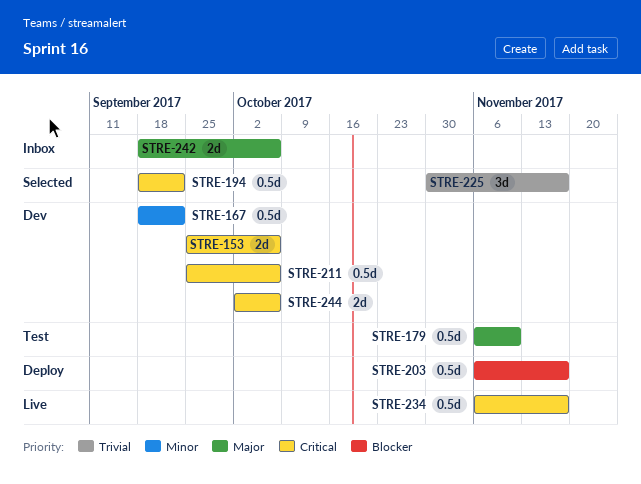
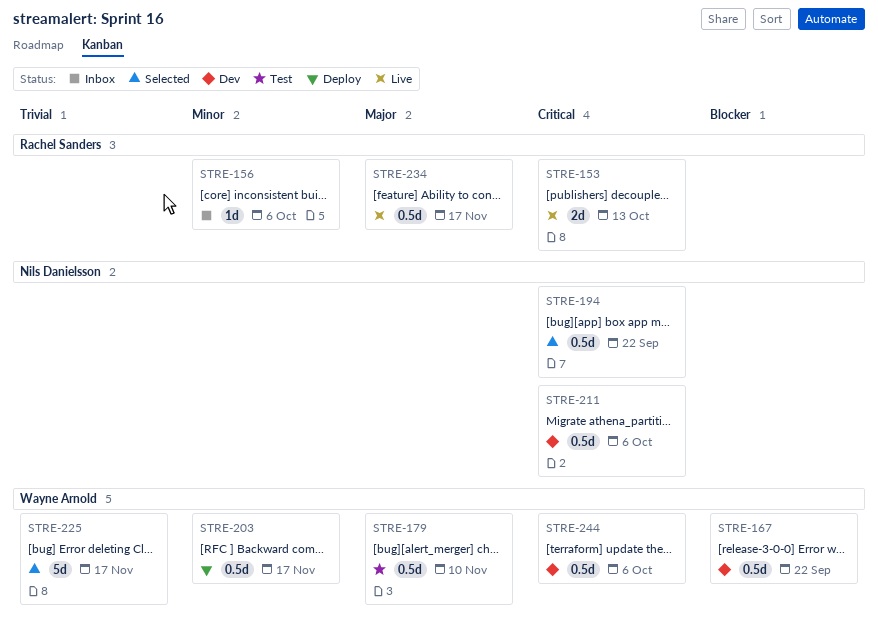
STRE-153, status: Dev -> Live
STRE-153, due: Oct 6 -> Oct 13
STRE-156: none -> present
STRE-167, priority: Minor -> Blocker
STRE-203, priority: Blocker -> Minor
STRE-225, estimate: 3d -> 5d
STRE-234, priority: Critical -> Major
STRE-242: present -> none
STRE-244, estimate: 2d -> 0.5d

